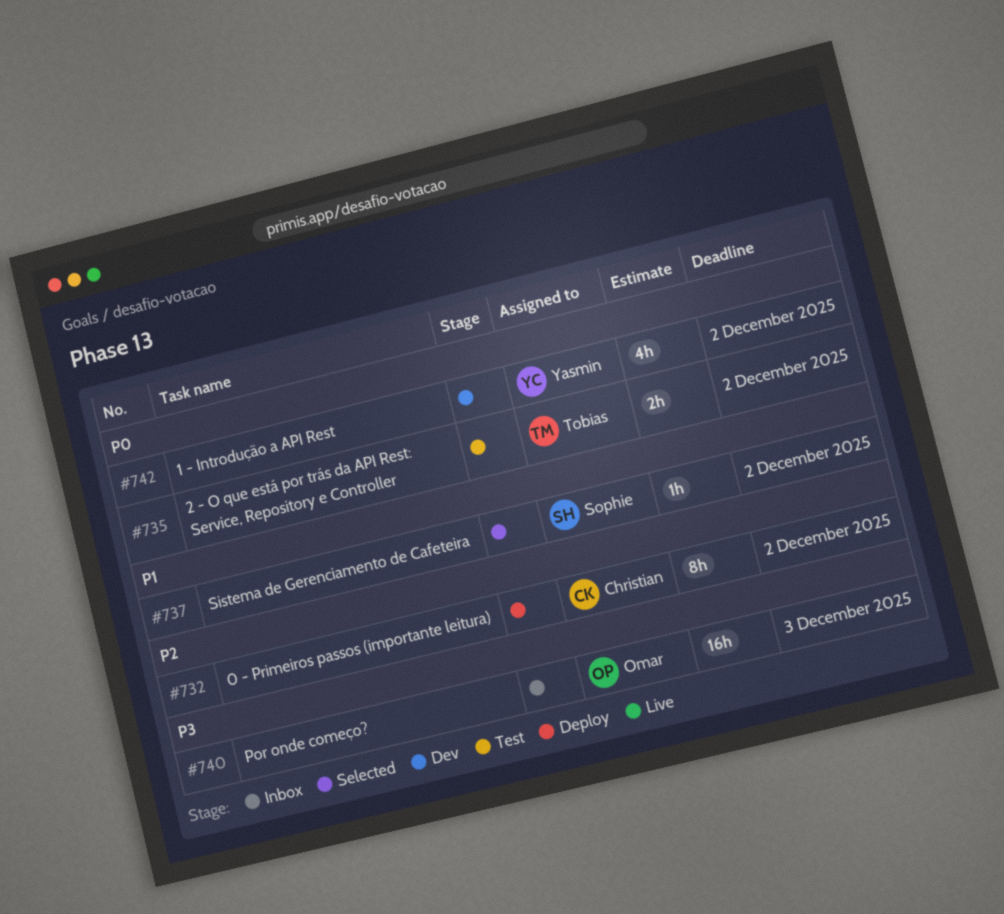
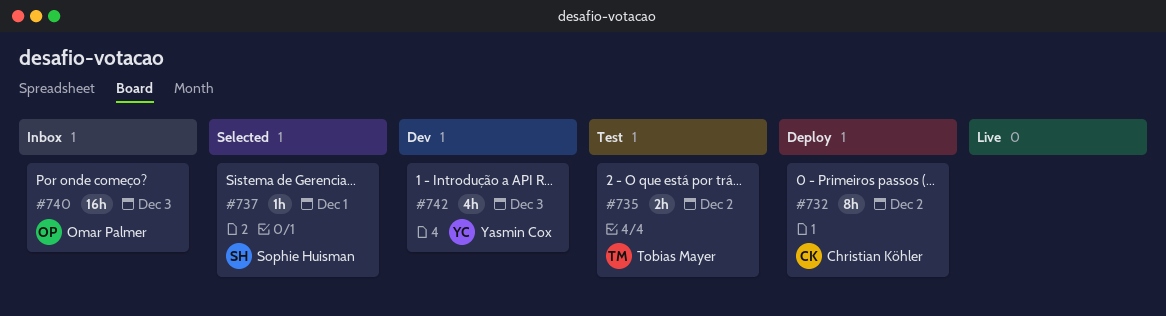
#737, due: Dec 2 -> Dec 1
#742, due: Dec 2 -> Dec 3

